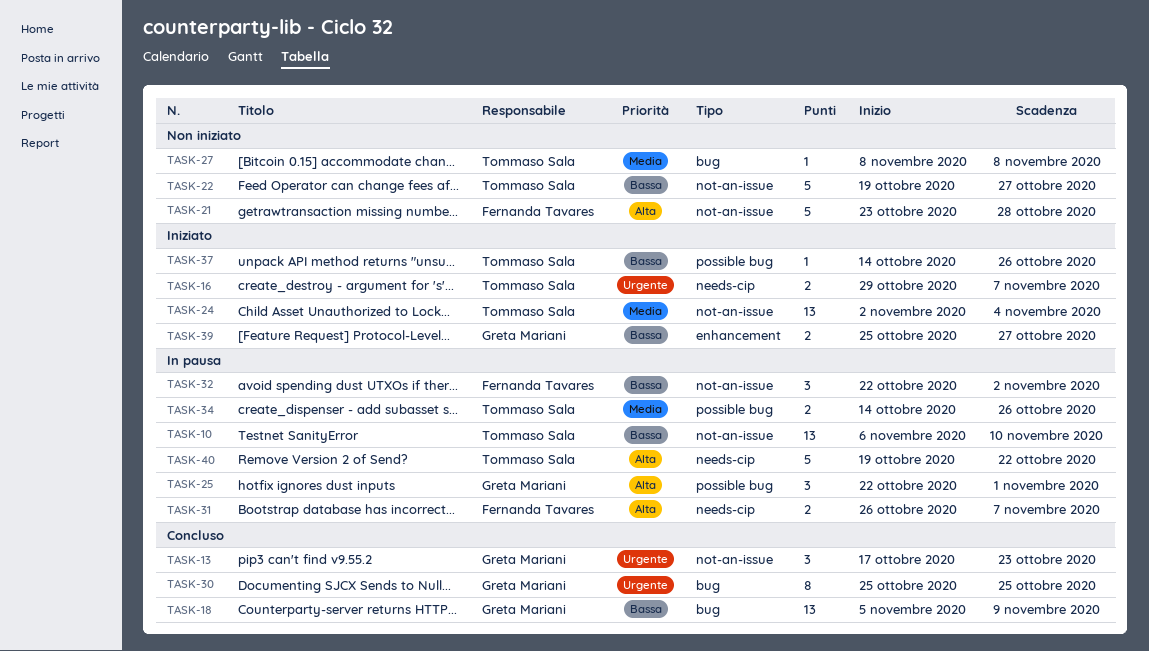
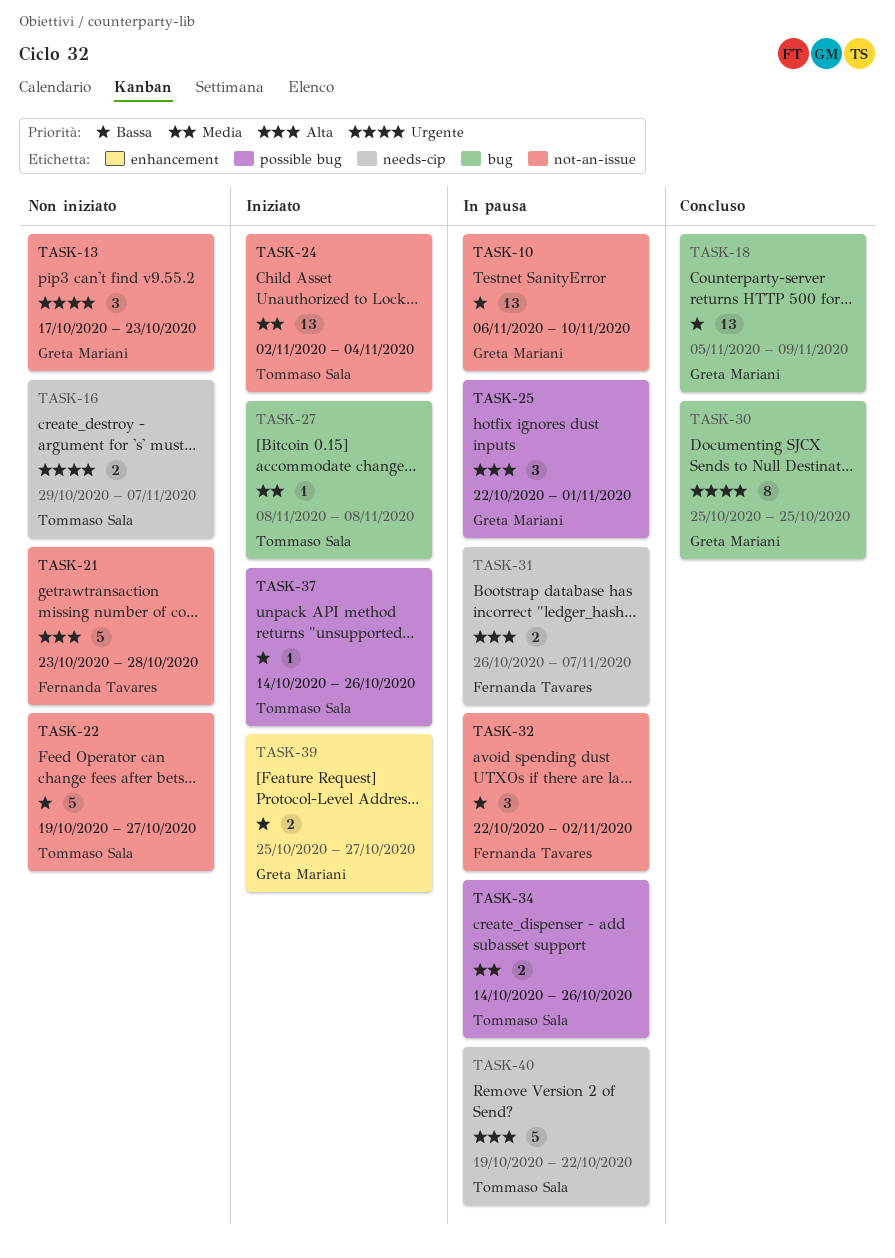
TASK-10, owner: Tommaso Sala -> Greta Mariani
TASK-13, status: Concluso -> Non iniziato
TASK-16, status: Iniziato -> Non iniziato
TASK-27, status: Non iniziato -> Iniziato

